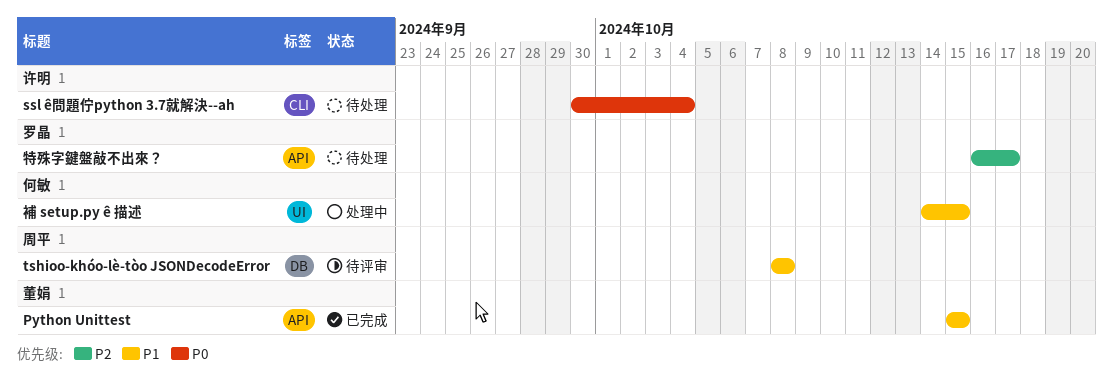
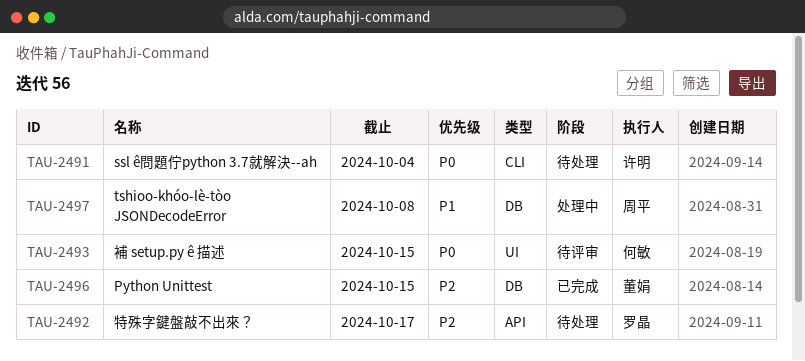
Python Unittest, priority: P1 -> P2
Python Unittest, label: API -> DB
tshioo-khóo-lè-tòo JSONDecodeError, status: 待评审 -> 处理中
補 setup.py ê 描述, status: 处理中 -> 待评审
補 setup.py ê 描述, priority: P1 -> P0

